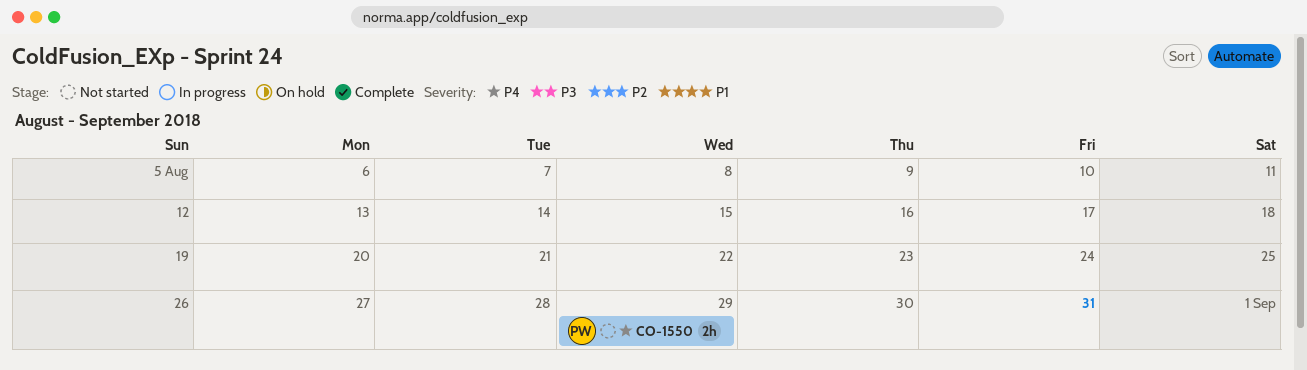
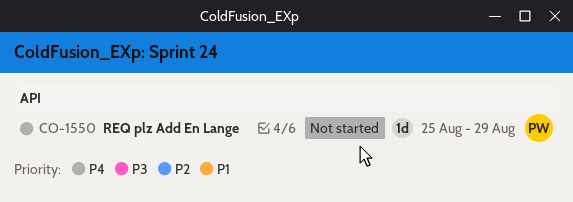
CO-1550, estimate: 2h -> 1d
CO-1550, start: Aug 29 -> Aug 25

